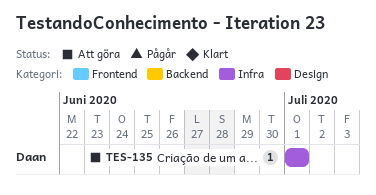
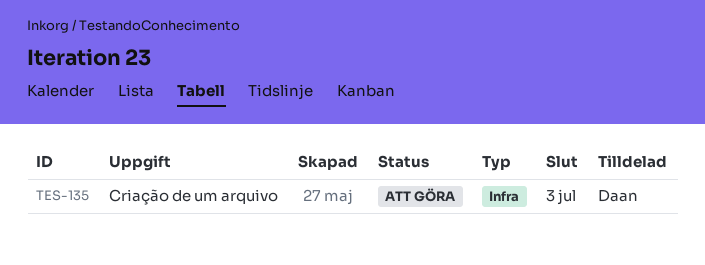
TES-135, due: Jul 1 -> Jul 3

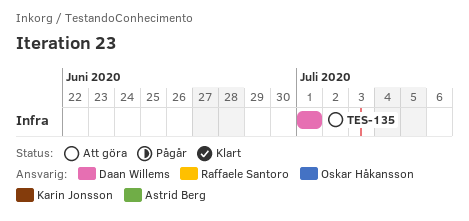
TES-135, due: Jul 3 -> Jul 1

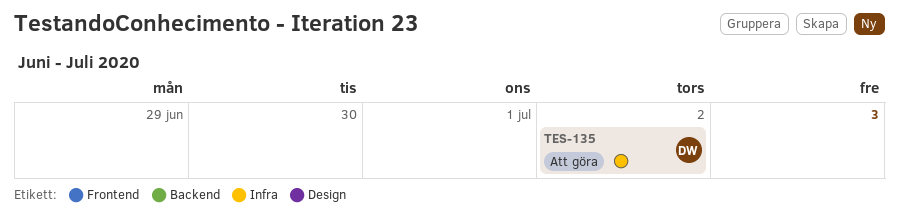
TES-135, due: Jul 1 -> Jul 2

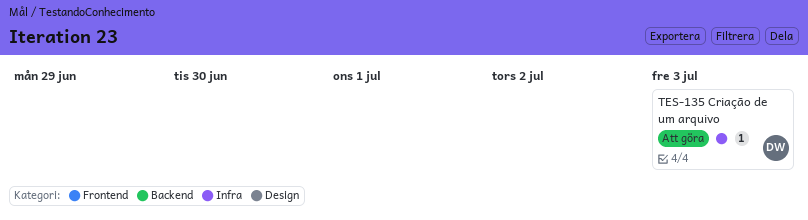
TES-135, due: Jul 2 -> Jul 3

